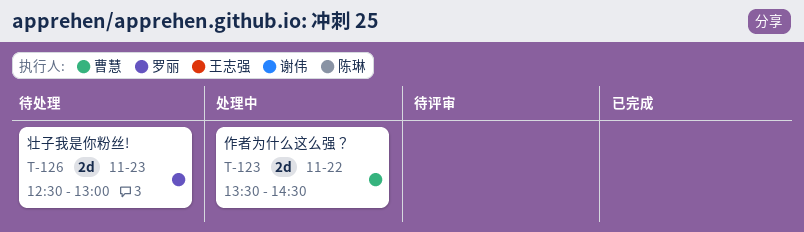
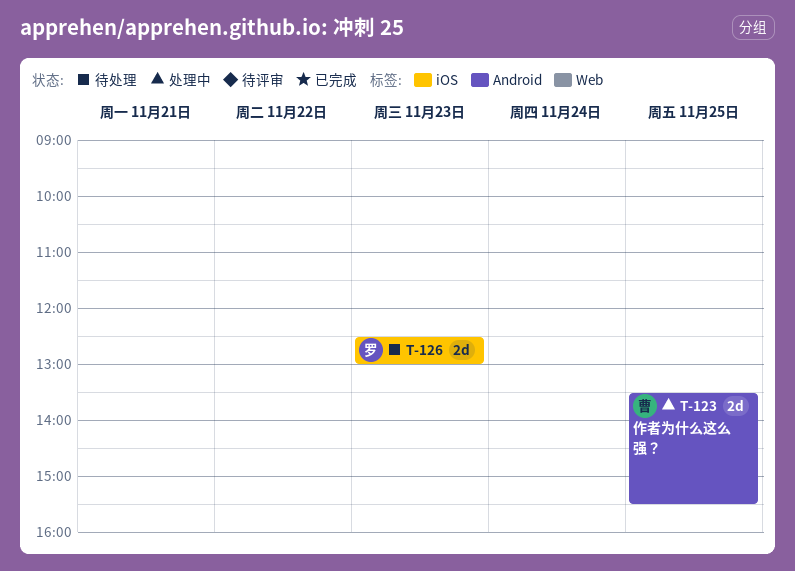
T-123, day: Nov 22 -> Nov 25
T-123, ends: 14:30 -> 15:30

